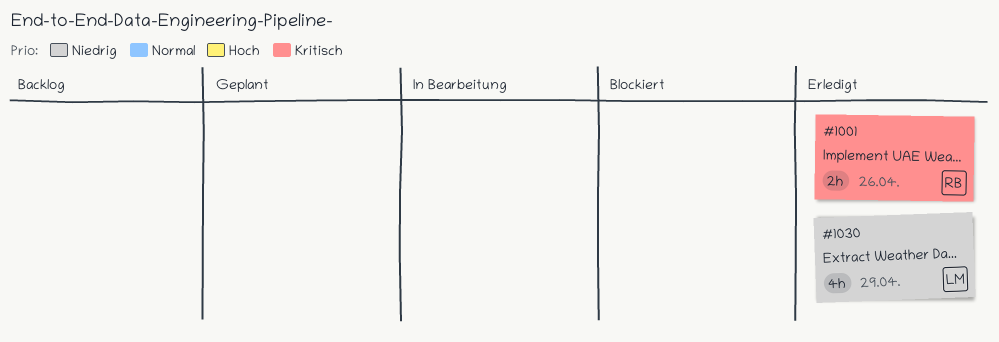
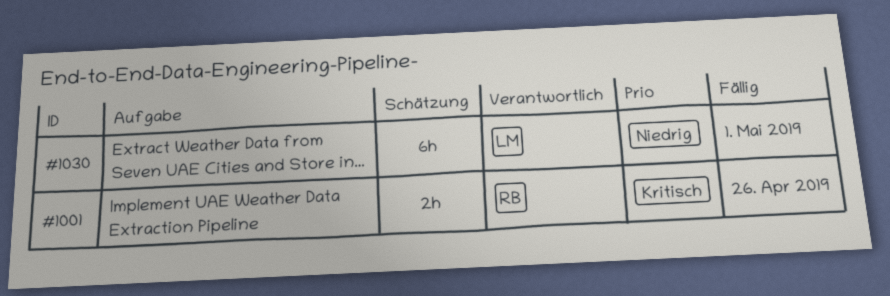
#1030, estimate: 4h -> 6h
#1030, due: Apr 29 -> May 1

